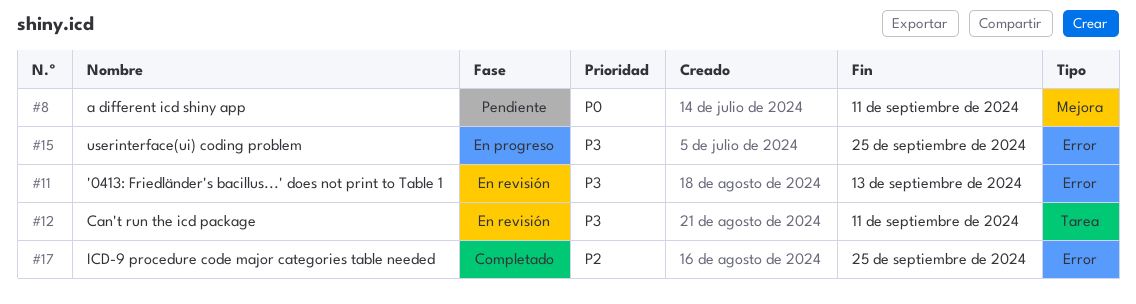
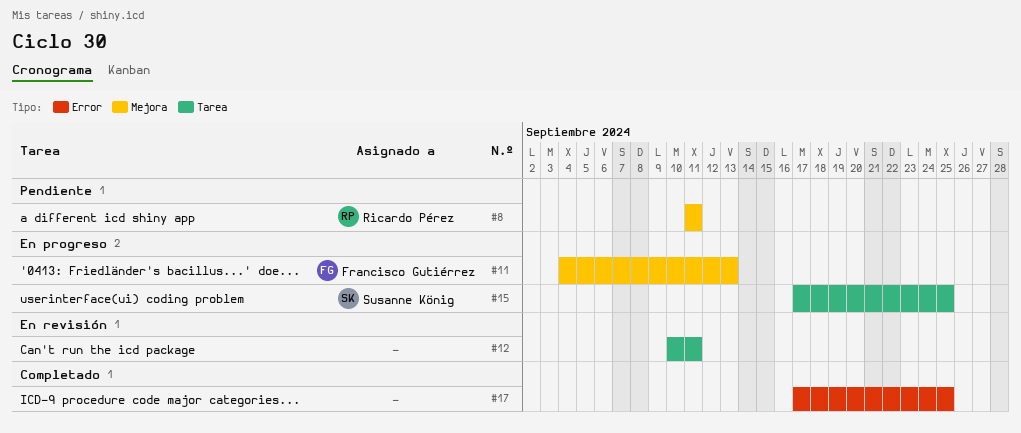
#11, status: En revisión -> En progreso
#11, label: Error -> Mejora
#15, label: Error -> Tarea

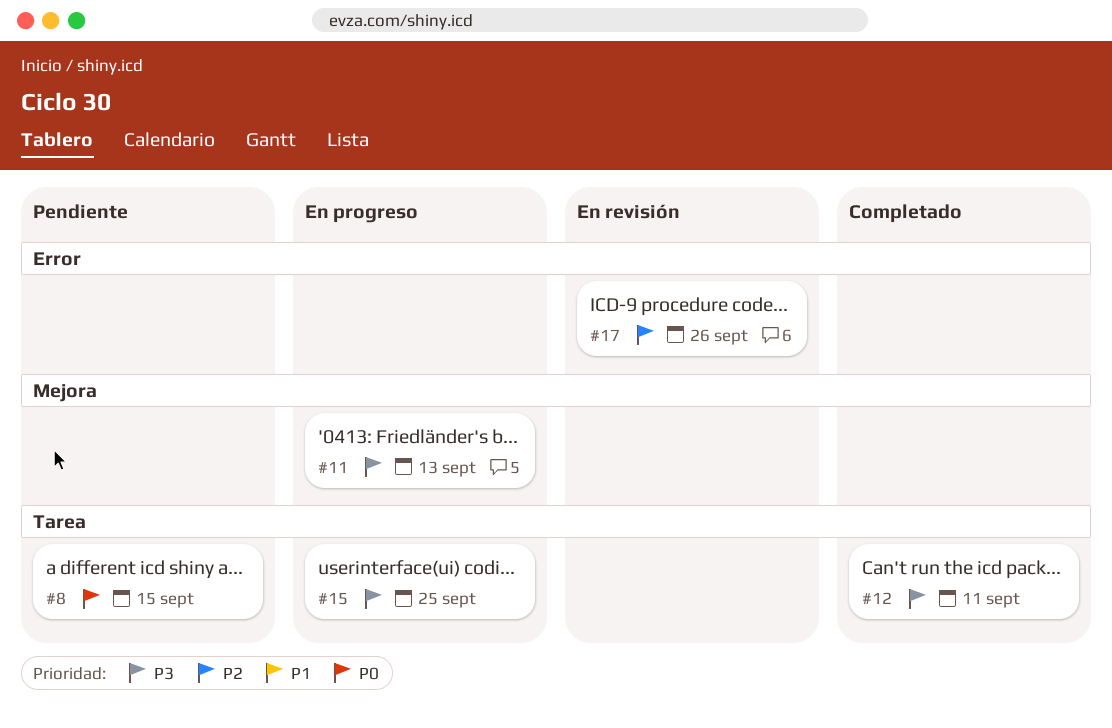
#8, label: Mejora -> Tarea
#8, due: Sep 11 -> Sep 15
#12, status: En revisión -> Completado
#17, status: Completado -> En revisión
#17, due: Sep 25 -> Sep 26

